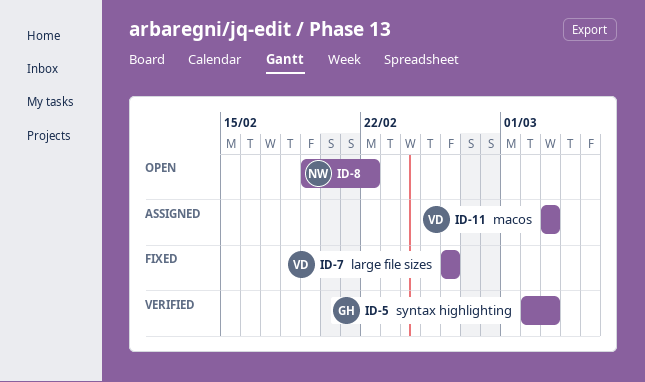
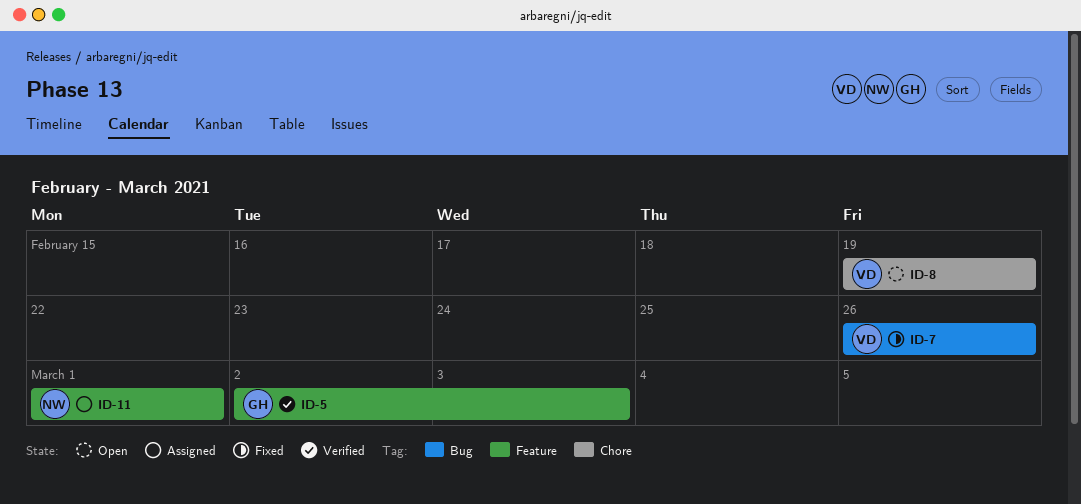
ID-8, owner: NW -> VD
ID-8, due: Feb 22 -> Feb 19
ID-11, owner: VD -> NW
ID-11, start: Mar 3 -> Mar 1
ID-11, due: Mar 3 -> Mar 1

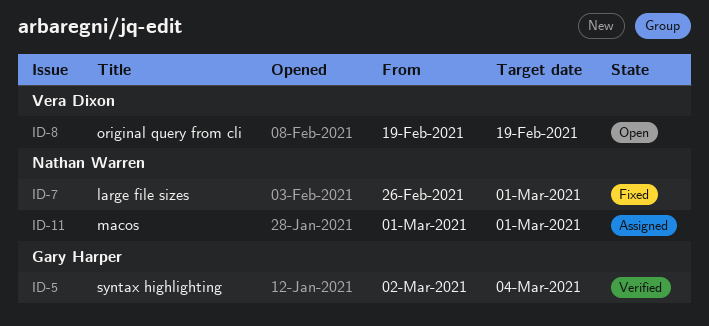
ID-5, due: Mar 3 -> Mar 4
ID-7, owner: Vera Dixon -> Nathan Warren
ID-7, due: Feb 26 -> Mar 1

